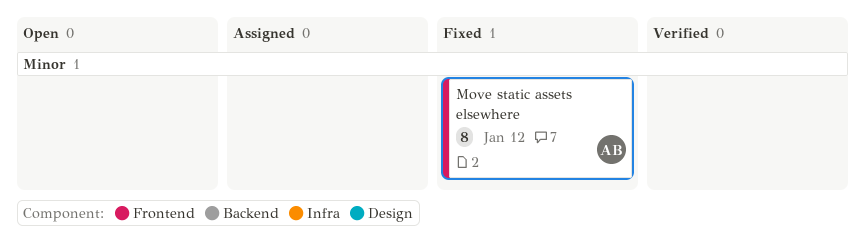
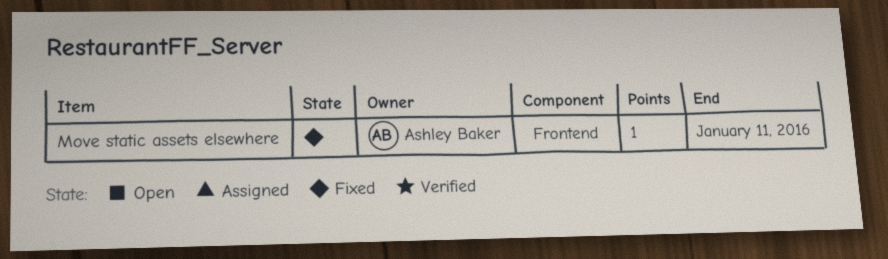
Move static assets elsewhere, estimate: 8 -> 1
Move static assets elsewhere, due: Jan 12 -> Jan 11

